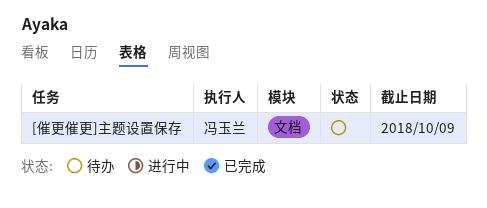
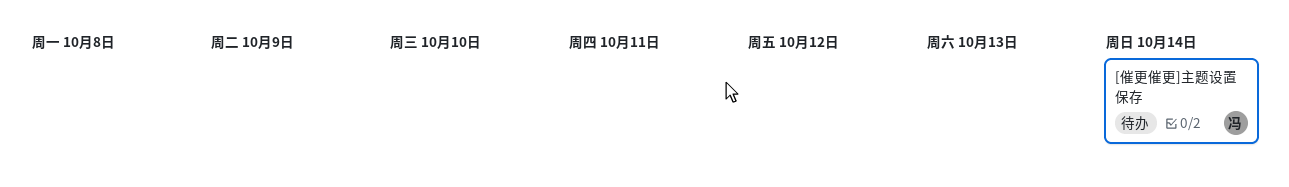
[催更催更]主题设置保存, due: Oct 9 -> Oct 14

